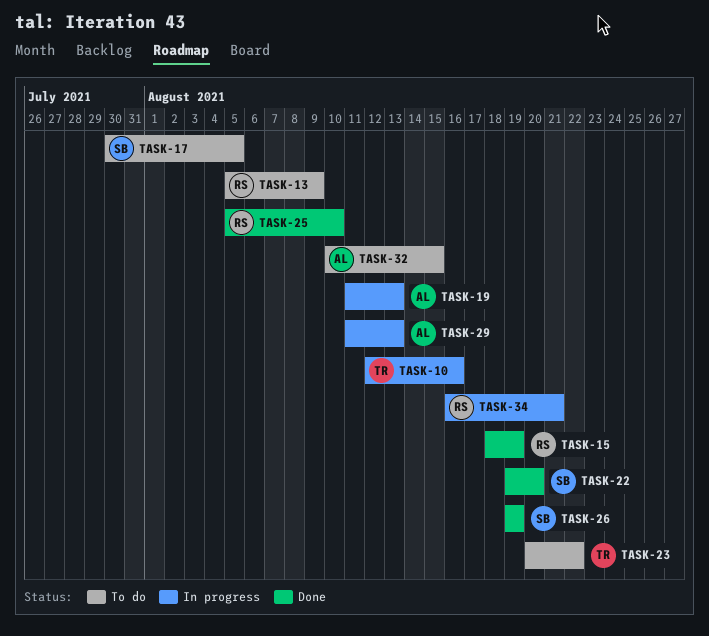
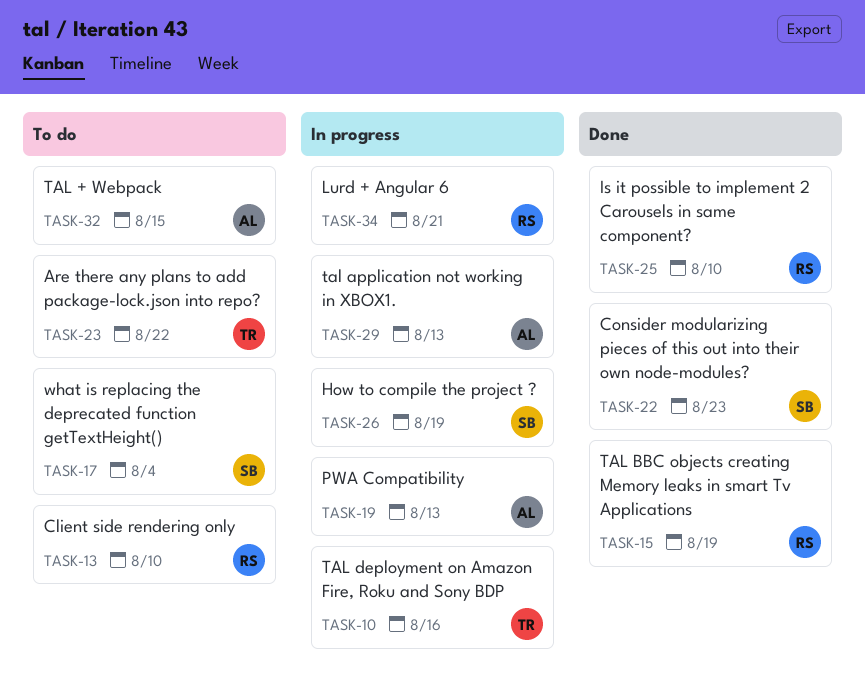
TASK-13, due: Aug 9 -> Aug 10
TASK-17, due: Aug 5 -> Aug 4
TASK-22, due: Aug 20 -> Aug 23
TASK-26, status: Done -> In progress

